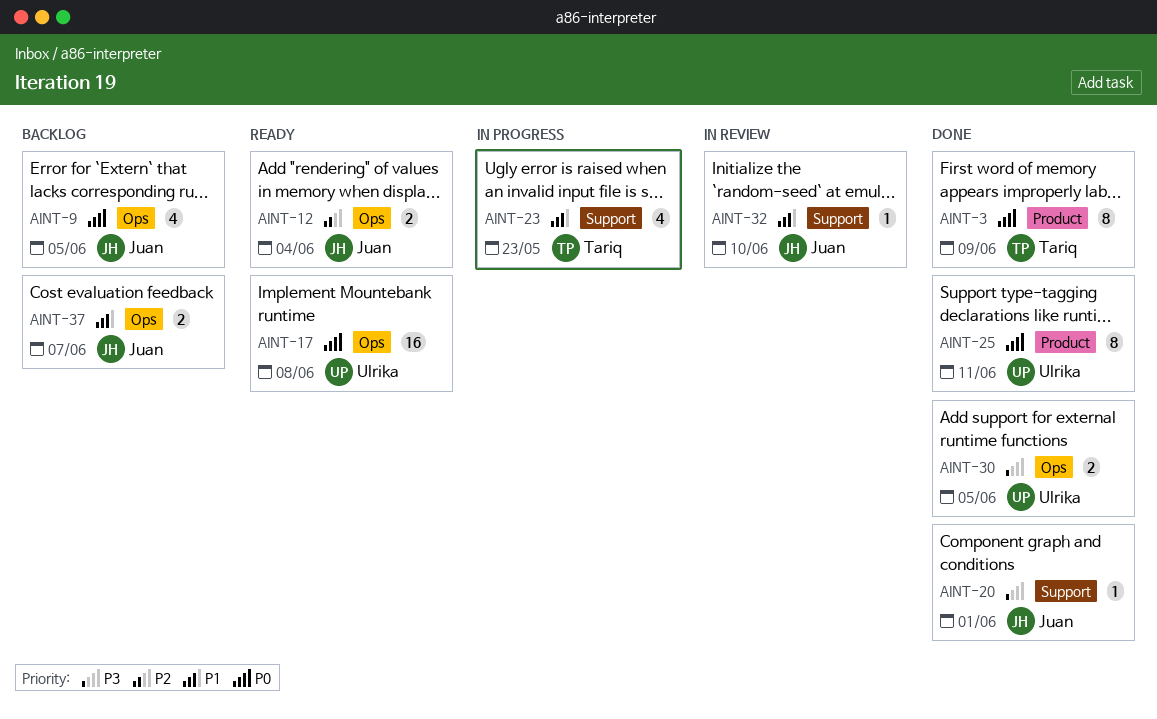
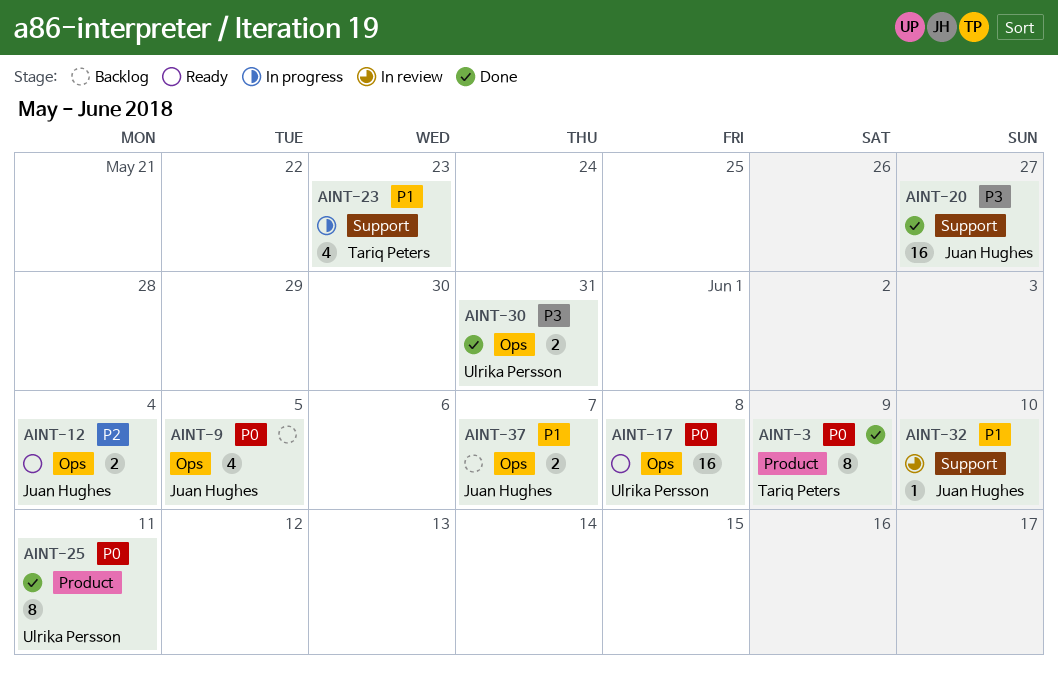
AINT-20, estimate: 1 -> 16
AINT-20, due: Jun 1 -> May 27
AINT-30, due: Jun 5 -> May 31

